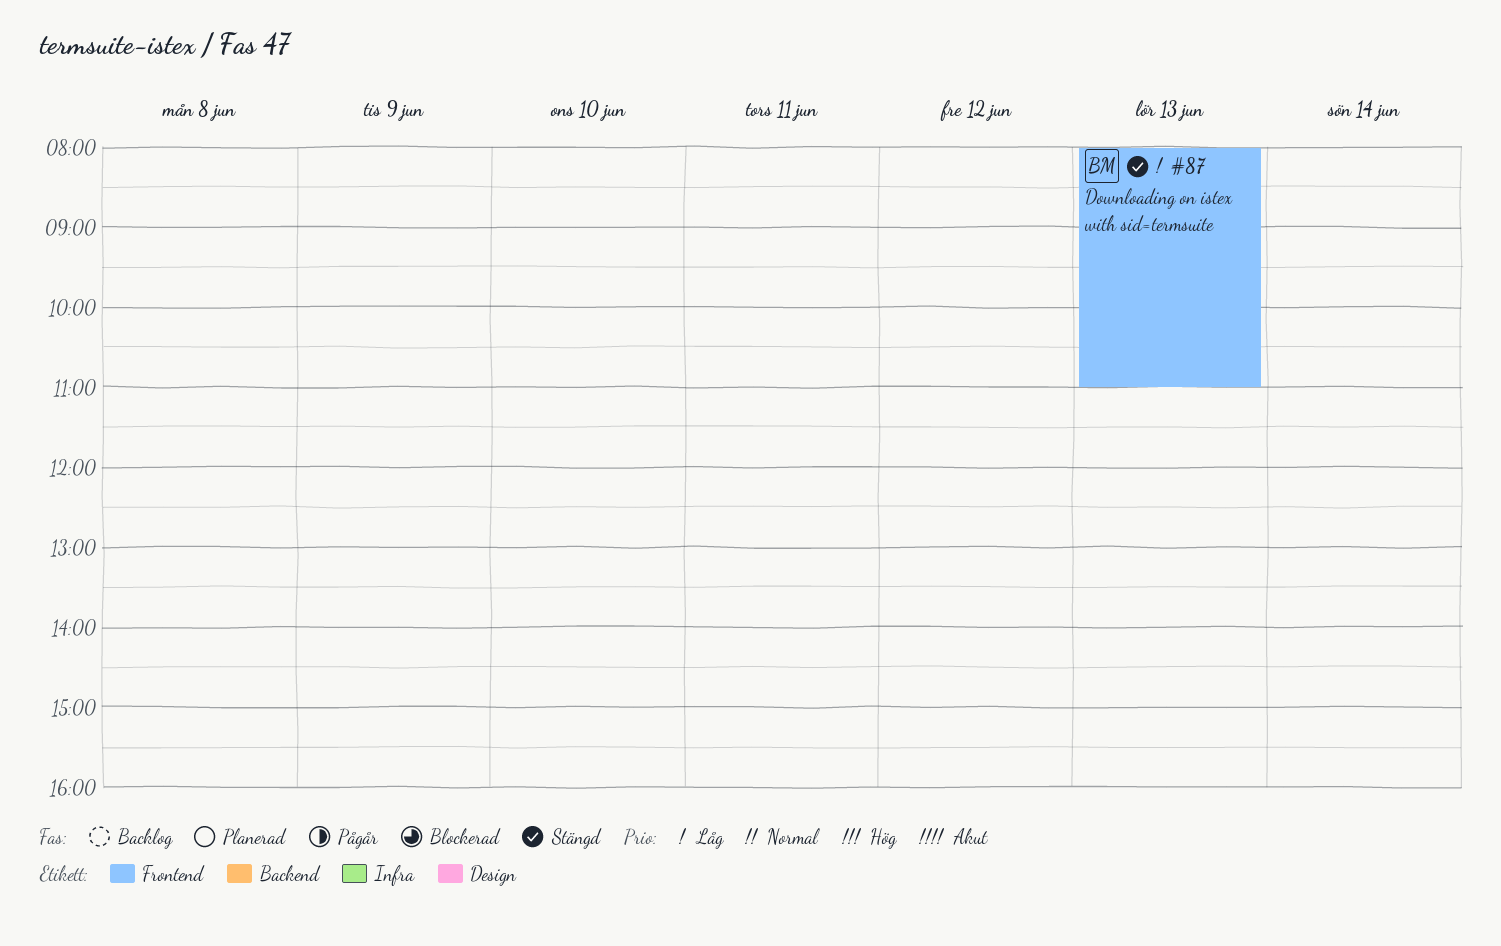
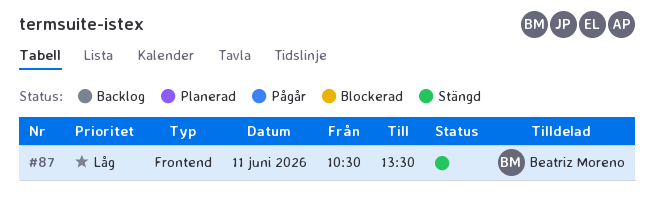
#87, day: Jun 13 -> Jun 11
#87, begins: 08:00 -> 10:30
#87, ends: 11:00 -> 13:30

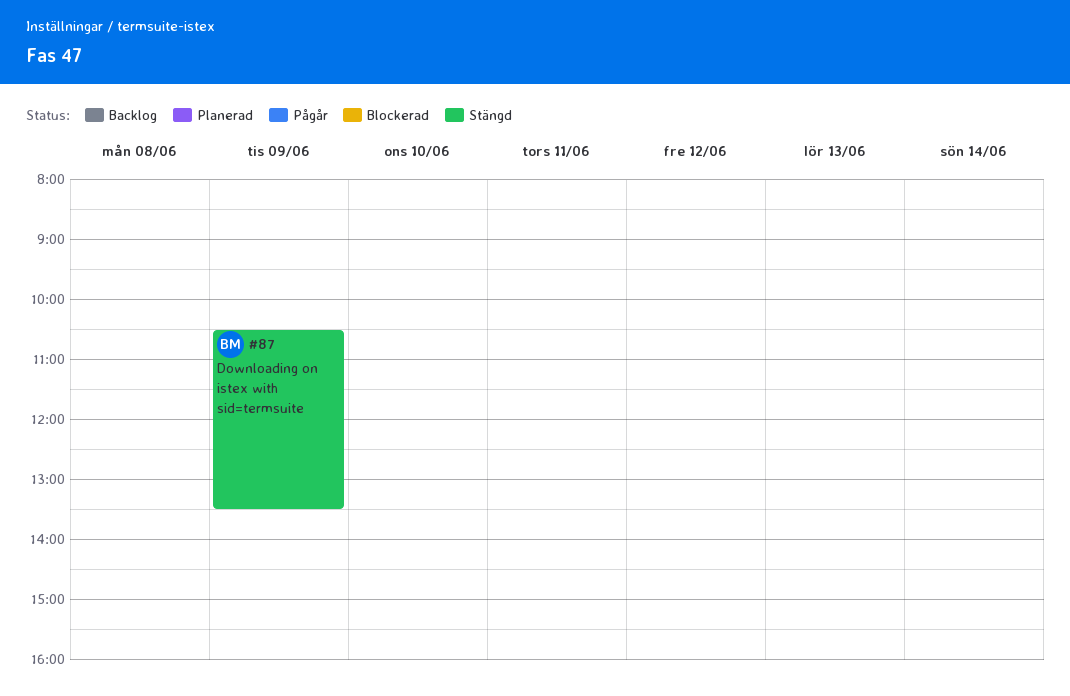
#87, day: Jun 11 -> Jun 9

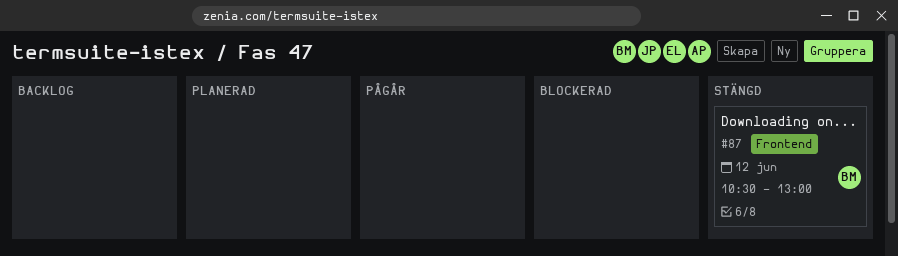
#87, day: Jun 9 -> Jun 12
#87, ends: 13:30 -> 13:00

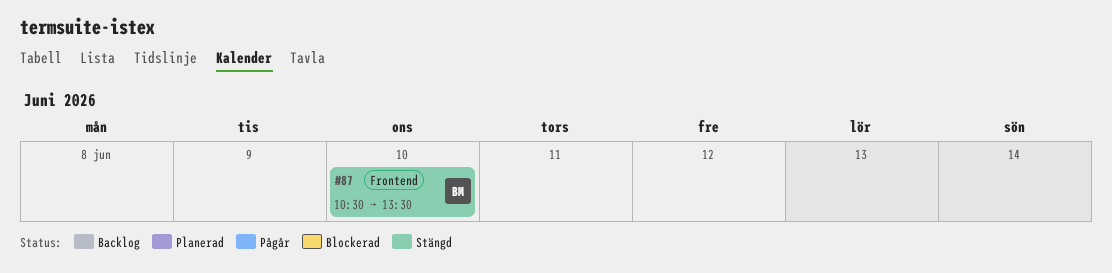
#87, day: Jun 12 -> Jun 10
#87, ends: 13:00 -> 13:30

